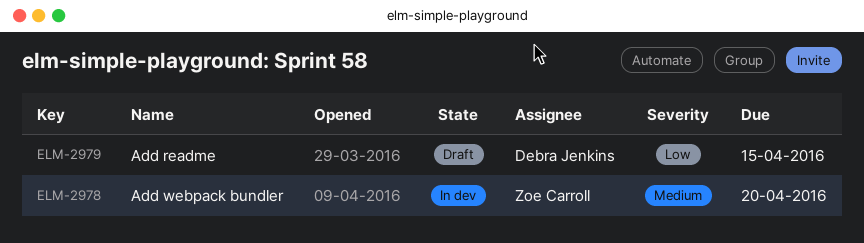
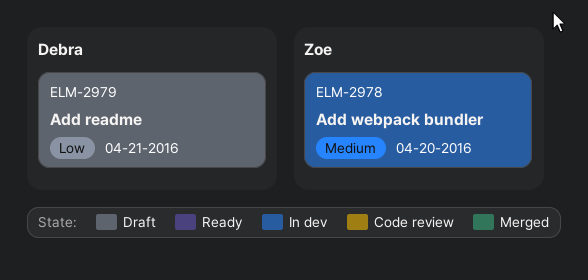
ELM-2979, due: Apr 15 -> Apr 21

